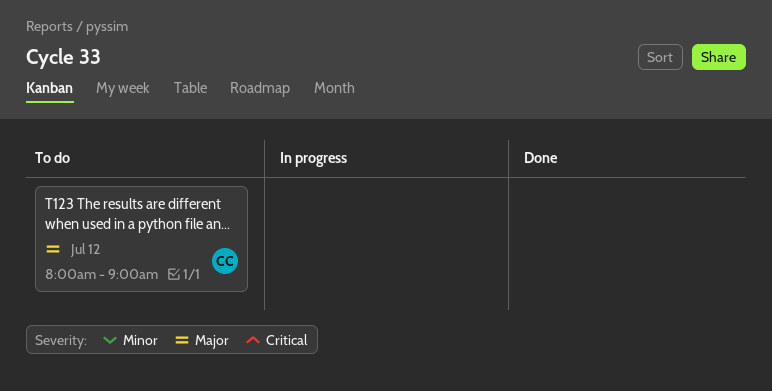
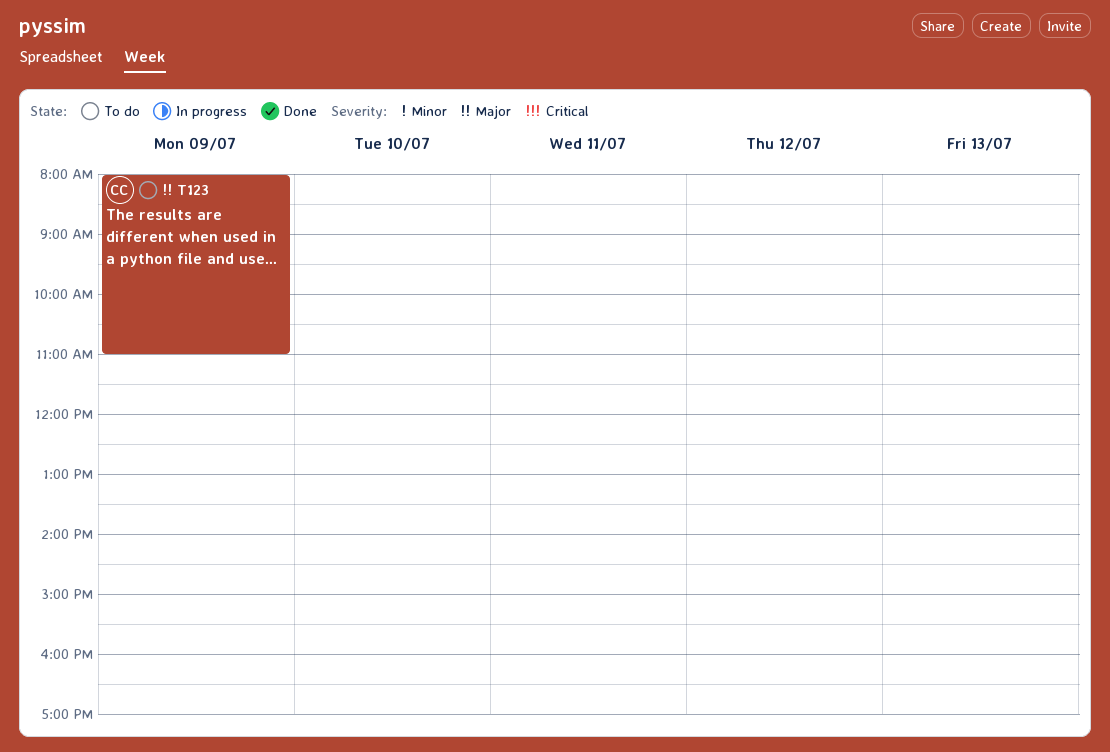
T123, day: Jul 12 -> Jul 9
T123, ends: 09:00 -> 11:00

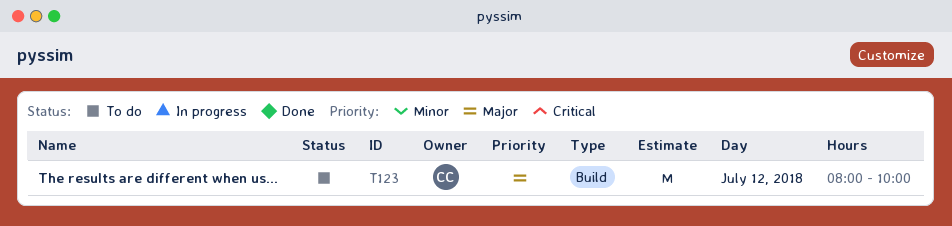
T123, day: Jul 9 -> Jul 12
T123, ends: 11:00 -> 10:00

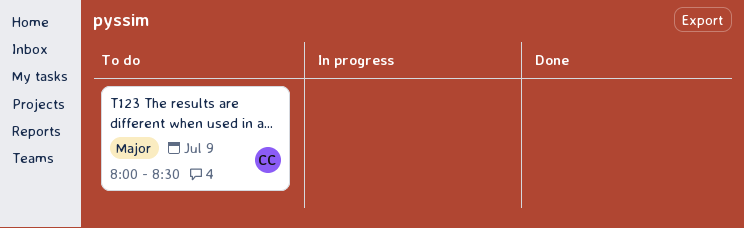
T123, day: Jul 12 -> Jul 9
T123, ends: 10:00 -> 08:30

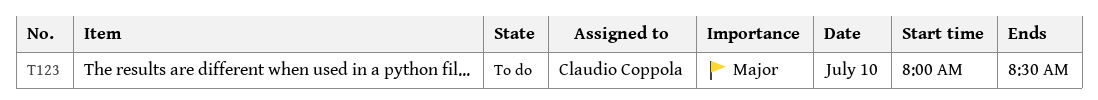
T123, day: Jul 9 -> Jul 10

